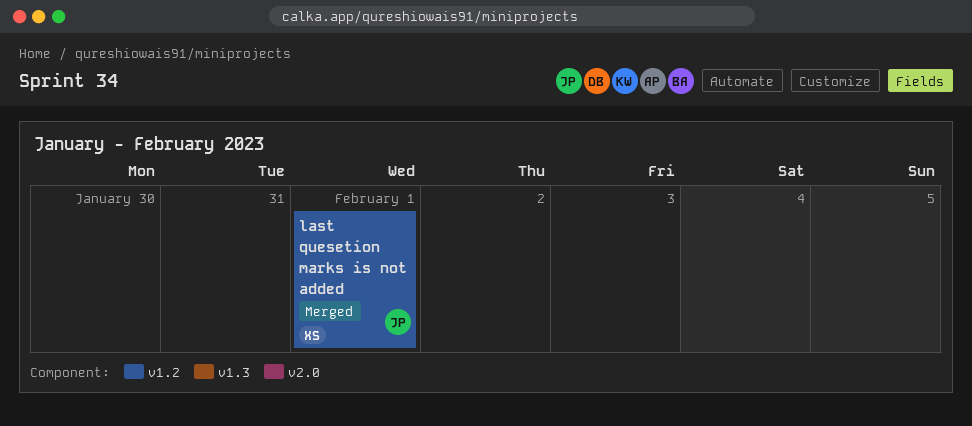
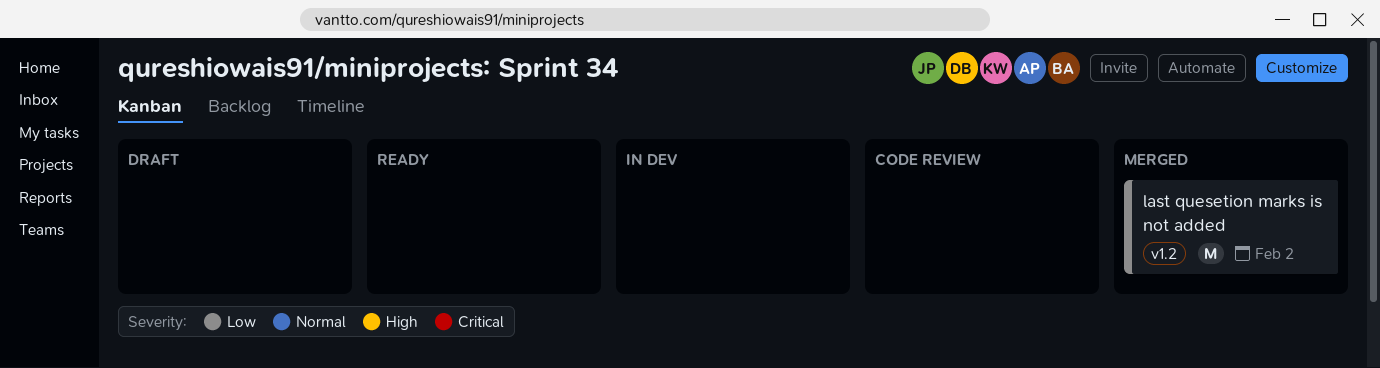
last quesetion marks is not added, estimate: XS -> M
last quesetion marks is not added, due: Feb 1 -> Feb 2

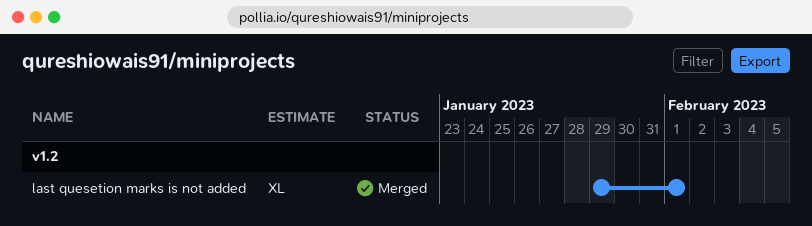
last quesetion marks is not added, estimate: M -> XL
last quesetion marks is not added, due: Feb 2 -> Feb 1

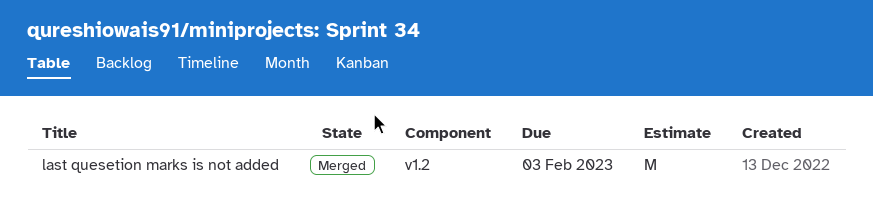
last quesetion marks is not added, estimate: XL -> M
last quesetion marks is not added, due: Feb 1 -> Feb 3

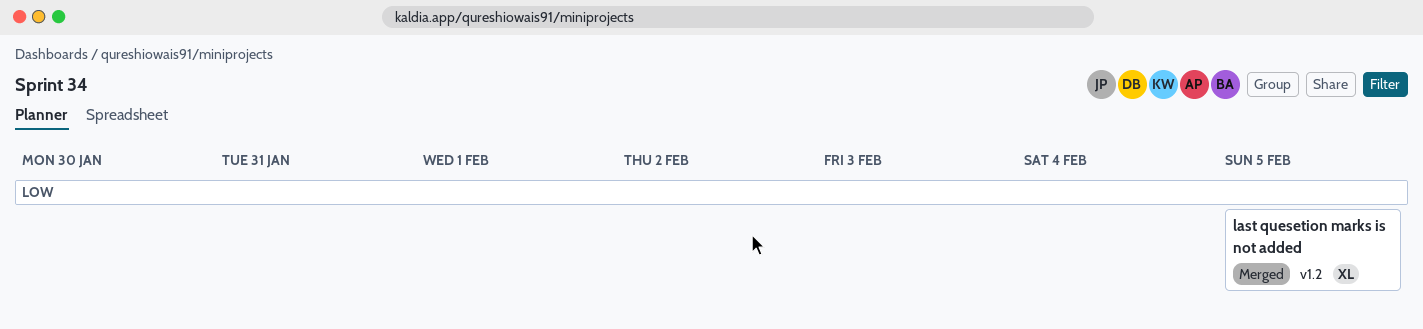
last quesetion marks is not added, estimate: M -> XL
last quesetion marks is not added, due: Feb 3 -> Feb 5

